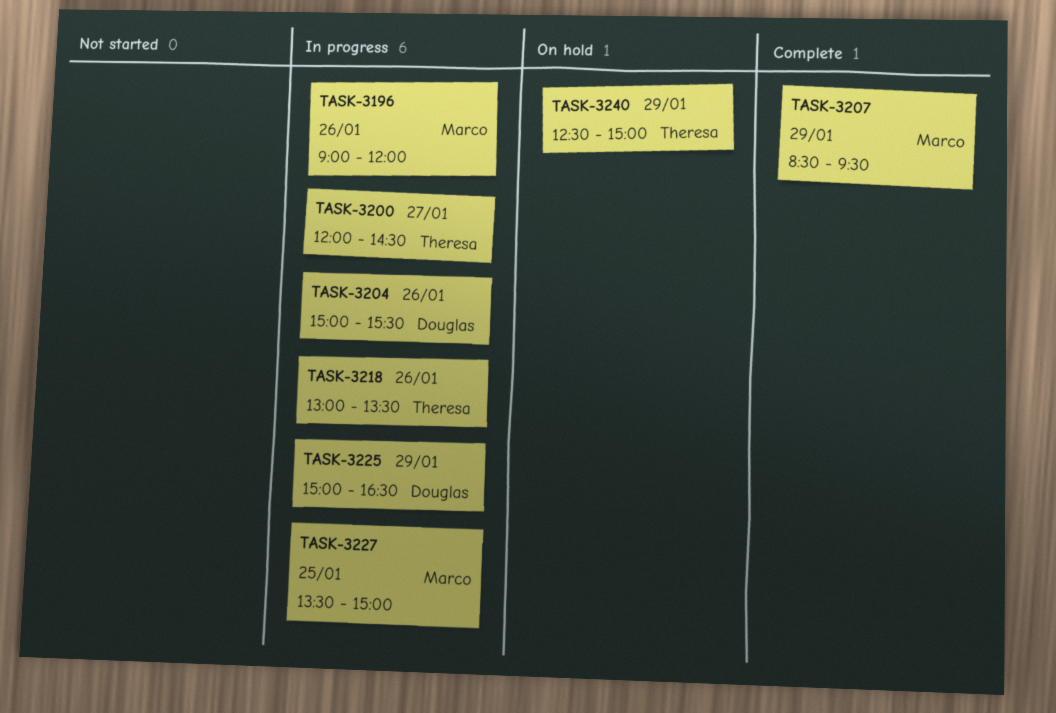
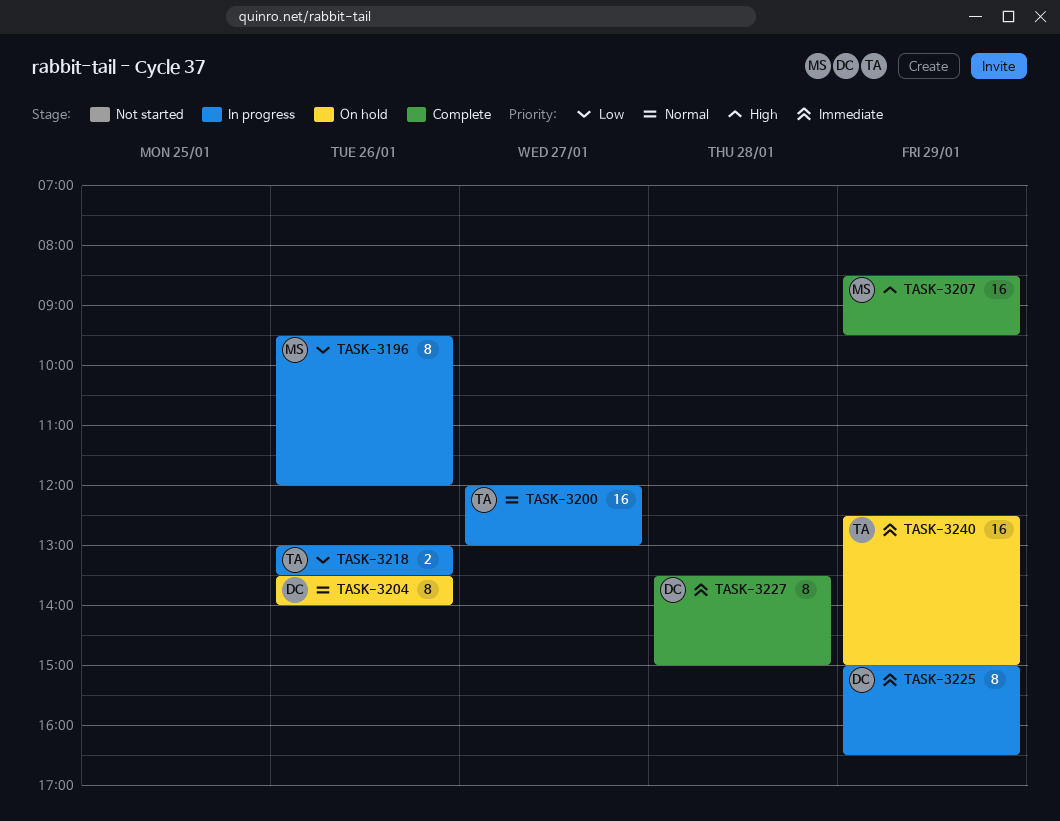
TASK-3196, begins: 09:00 -> 09:30
TASK-3200, ends: 14:30 -> 13:00
TASK-3204, status: In progress -> On hold
TASK-3204, begins: 15:00 -> 13:30
TASK-3204, ends: 15:30 -> 14:00
TASK-3227, status: In progress -> Complete
TASK-3227, owner: Marco -> Douglas
TASK-3227, day: Jan 25 -> Jan 28

